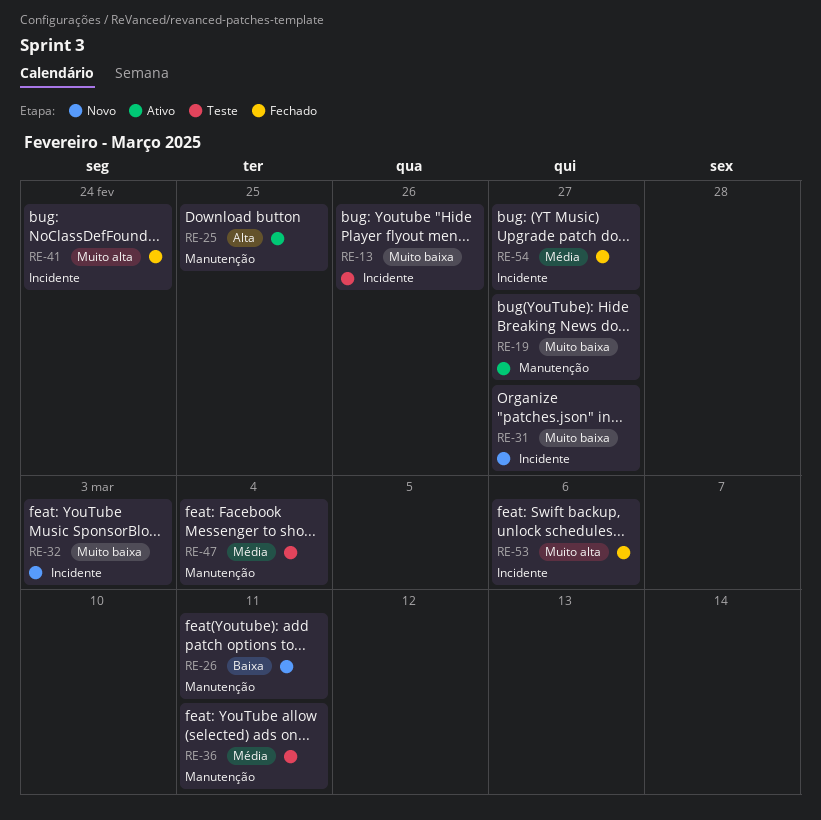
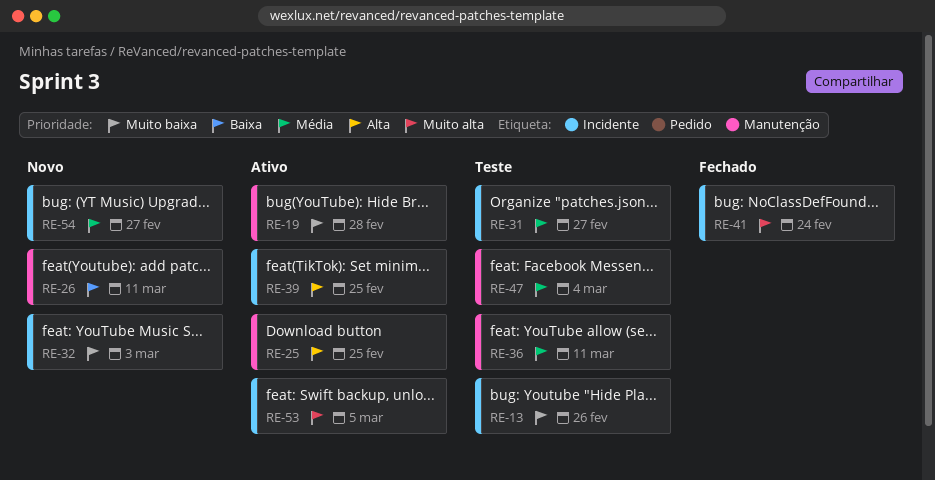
RE-19, due: Feb 27 -> Feb 28
RE-31, status: Novo -> Teste
RE-31, priority: Muito baixa -> Média
RE-39: none -> present
RE-53, status: Fechado -> Ativo
RE-53, due: Mar 6 -> Mar 5
RE-54, status: Fechado -> Novo

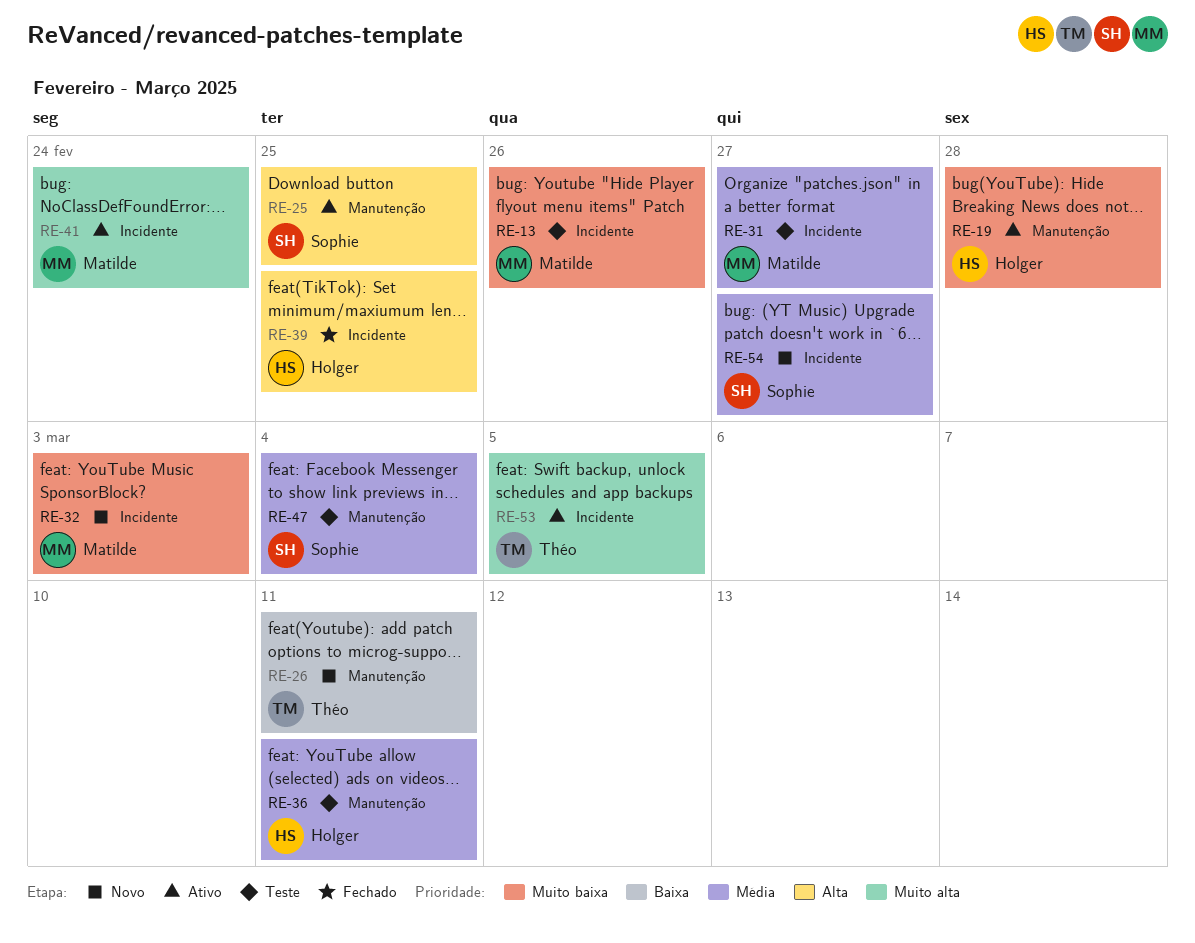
RE-39, status: Ativo -> Fechado
RE-41, status: Fechado -> Ativo

